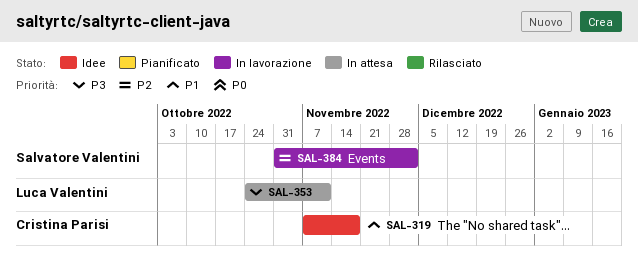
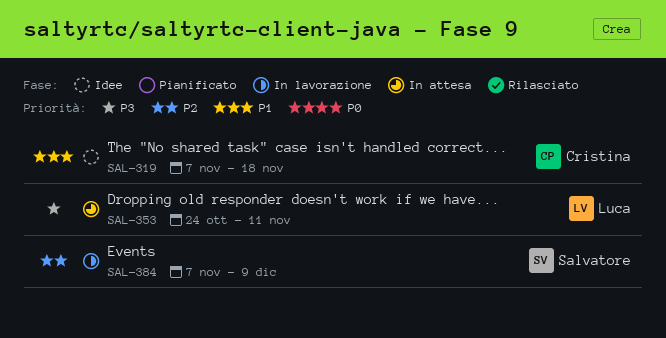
SAL-384, start: Oct 31 -> Nov 7
SAL-384, due: Dec 2 -> Dec 9

